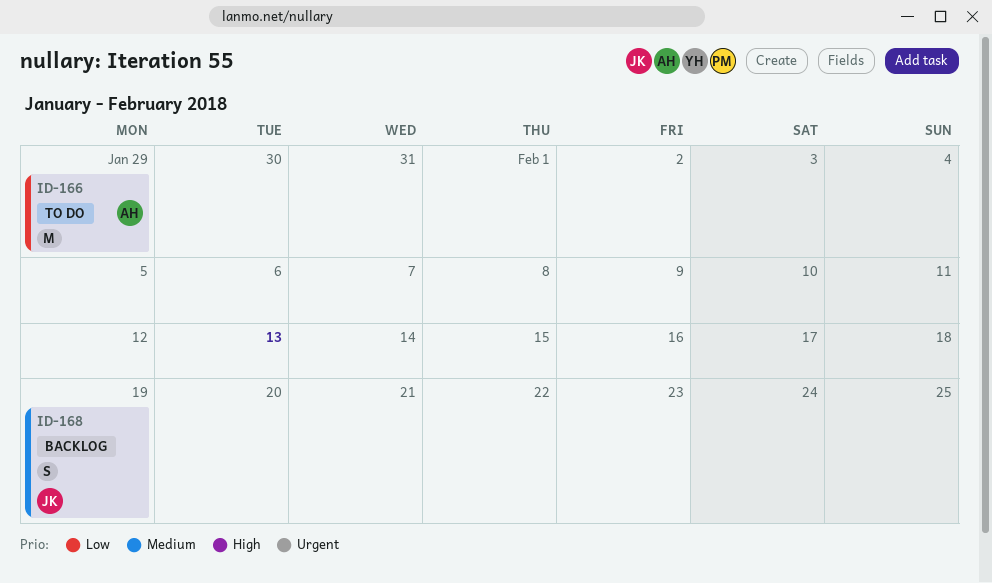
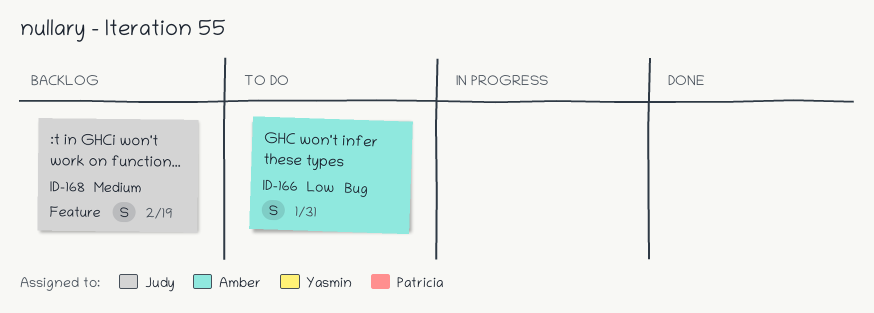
ID-166, estimate: M -> S
ID-166, due: Jan 29 -> Jan 31

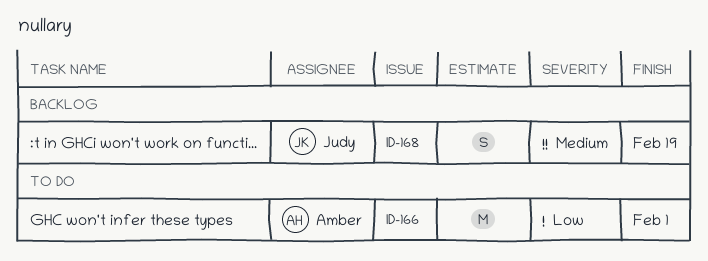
ID-166, estimate: S -> M
ID-166, due: Jan 31 -> Feb 1

